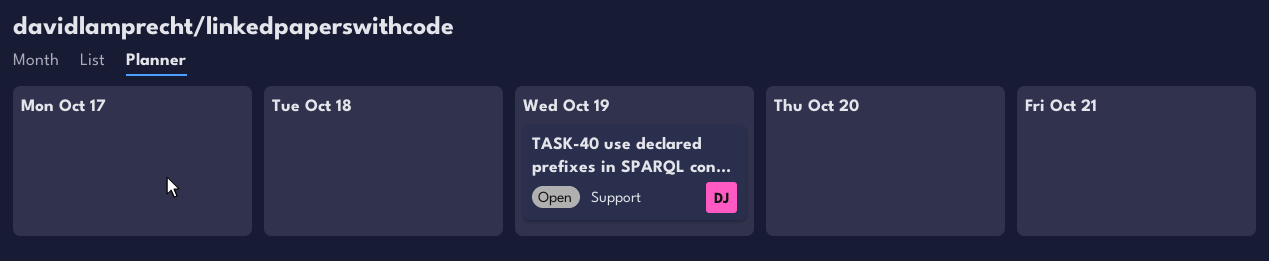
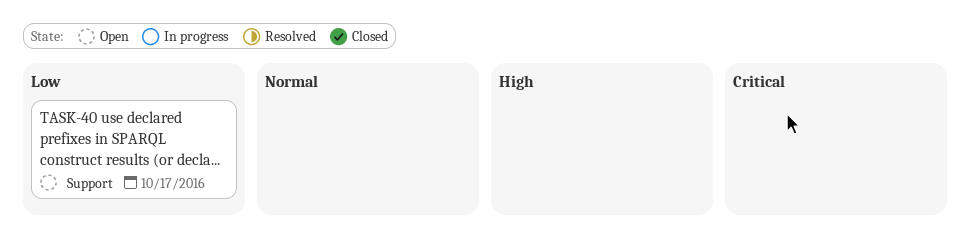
TASK-40, due: Oct 19 -> Oct 17

